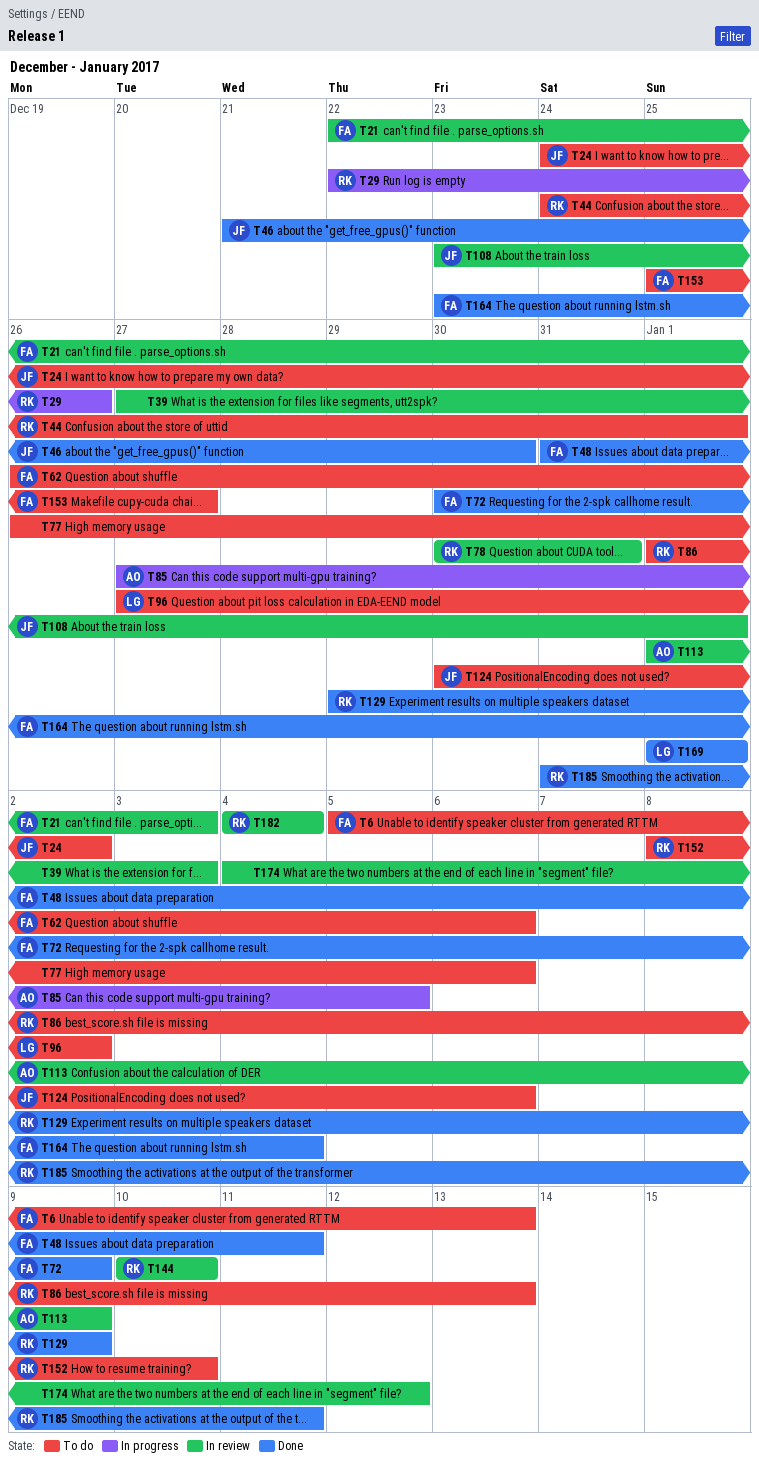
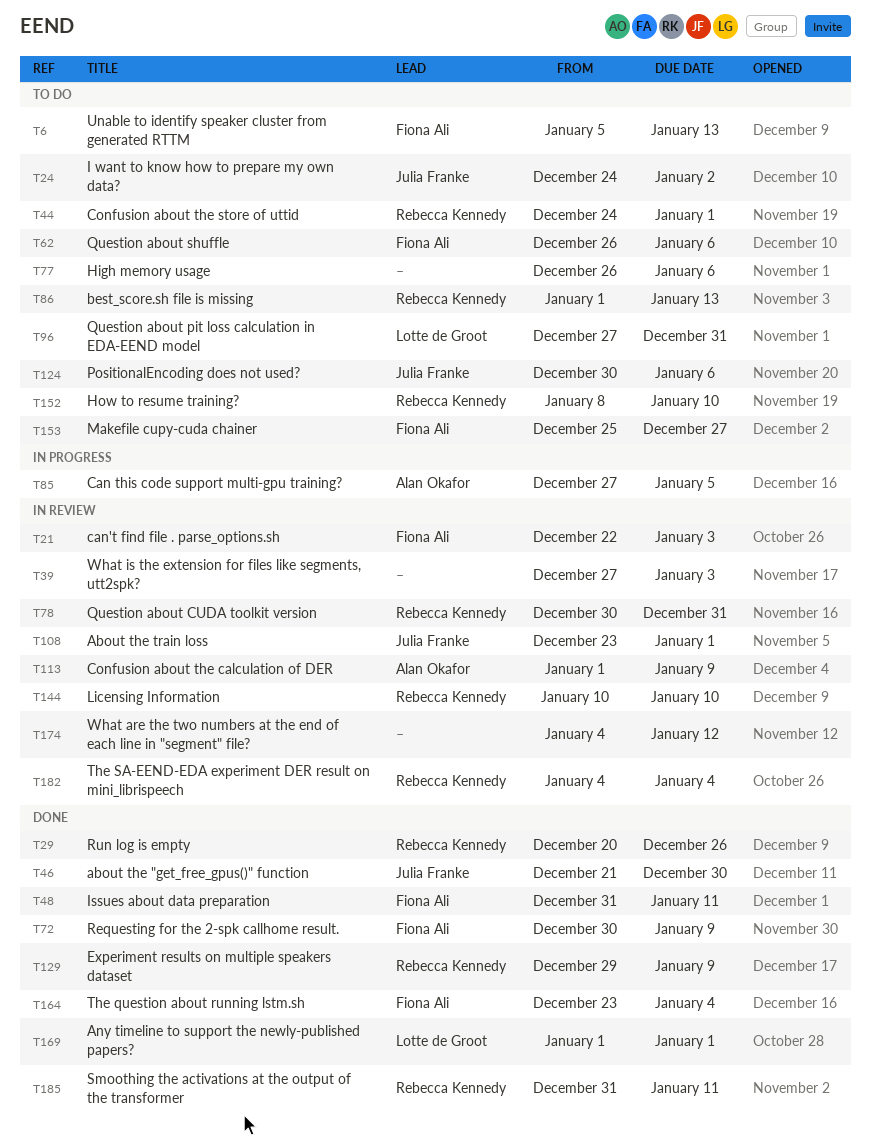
T29, status: In progress -> Done
T29, start: Dec 22 -> Dec 20
T96, due: Jan 2 -> Dec 31

